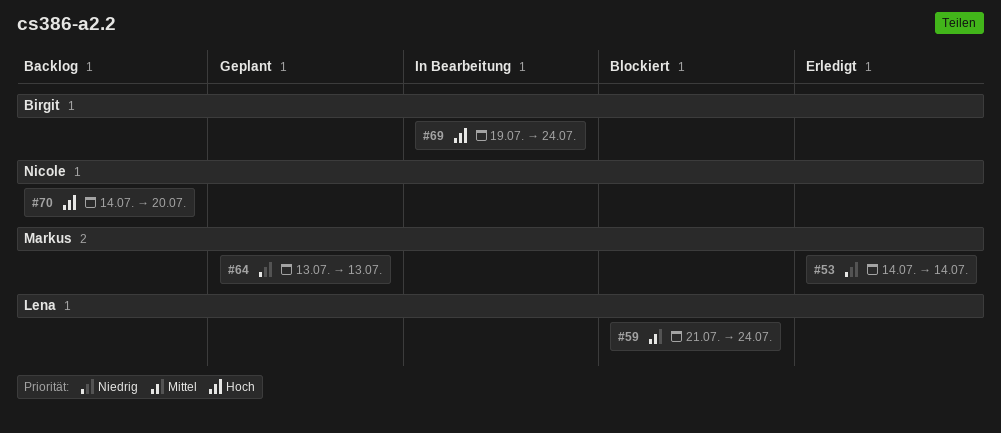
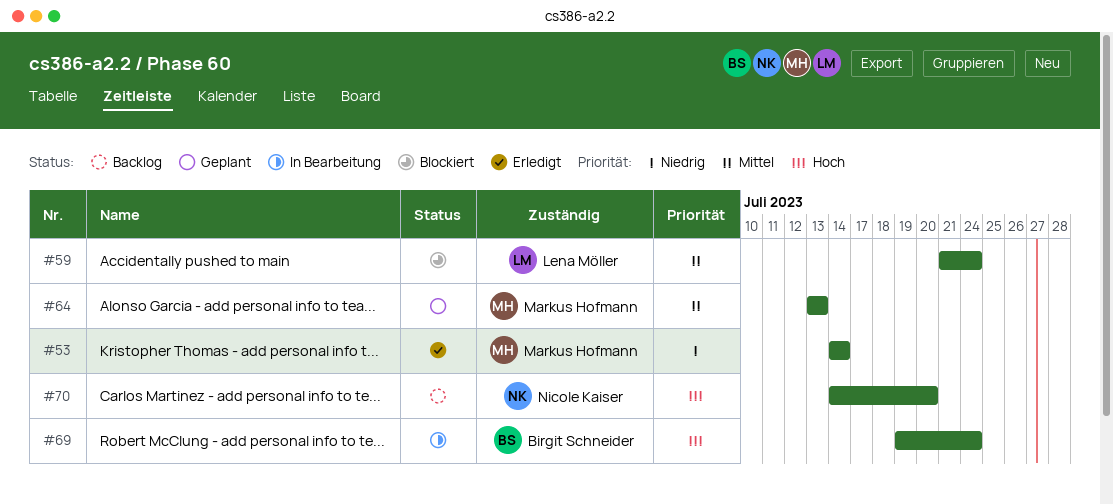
#64, priority: Niedrig -> Mittel

